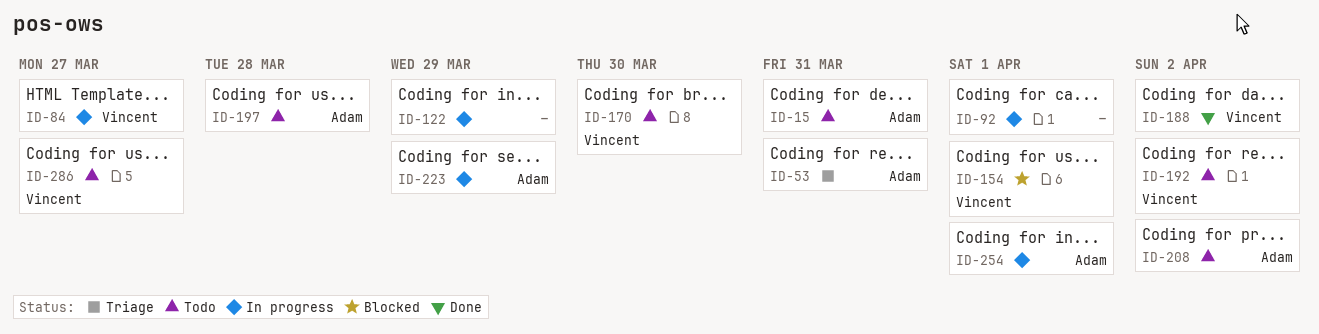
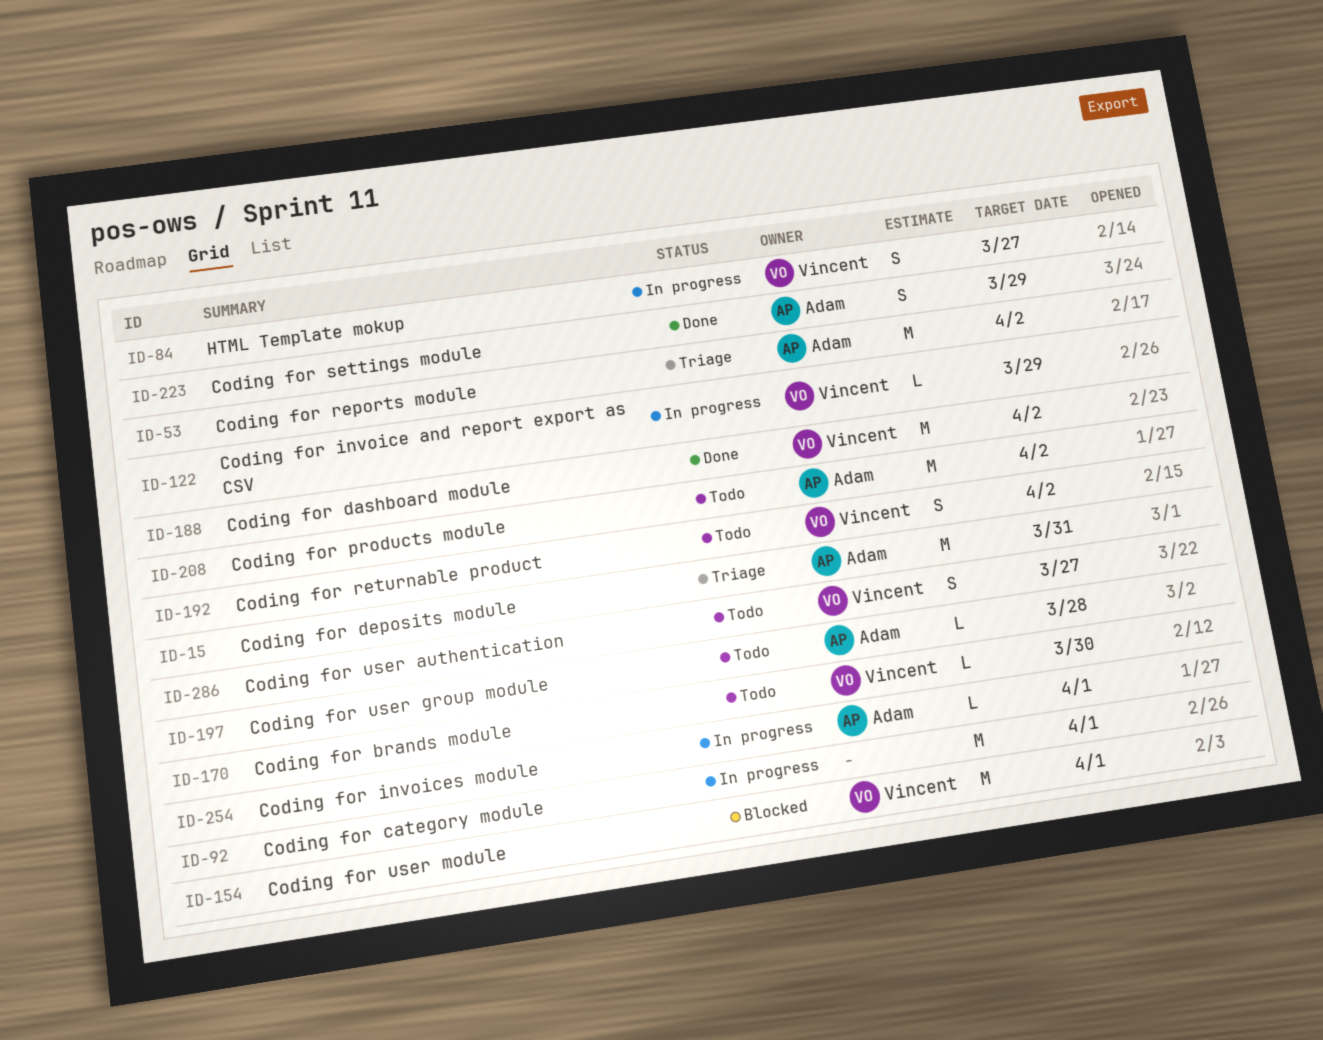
ID-15, status: Todo -> Triage
ID-53, due: Mar 31 -> Apr 2
ID-122, owner: none -> Vincent
ID-223, status: In progress -> Done

